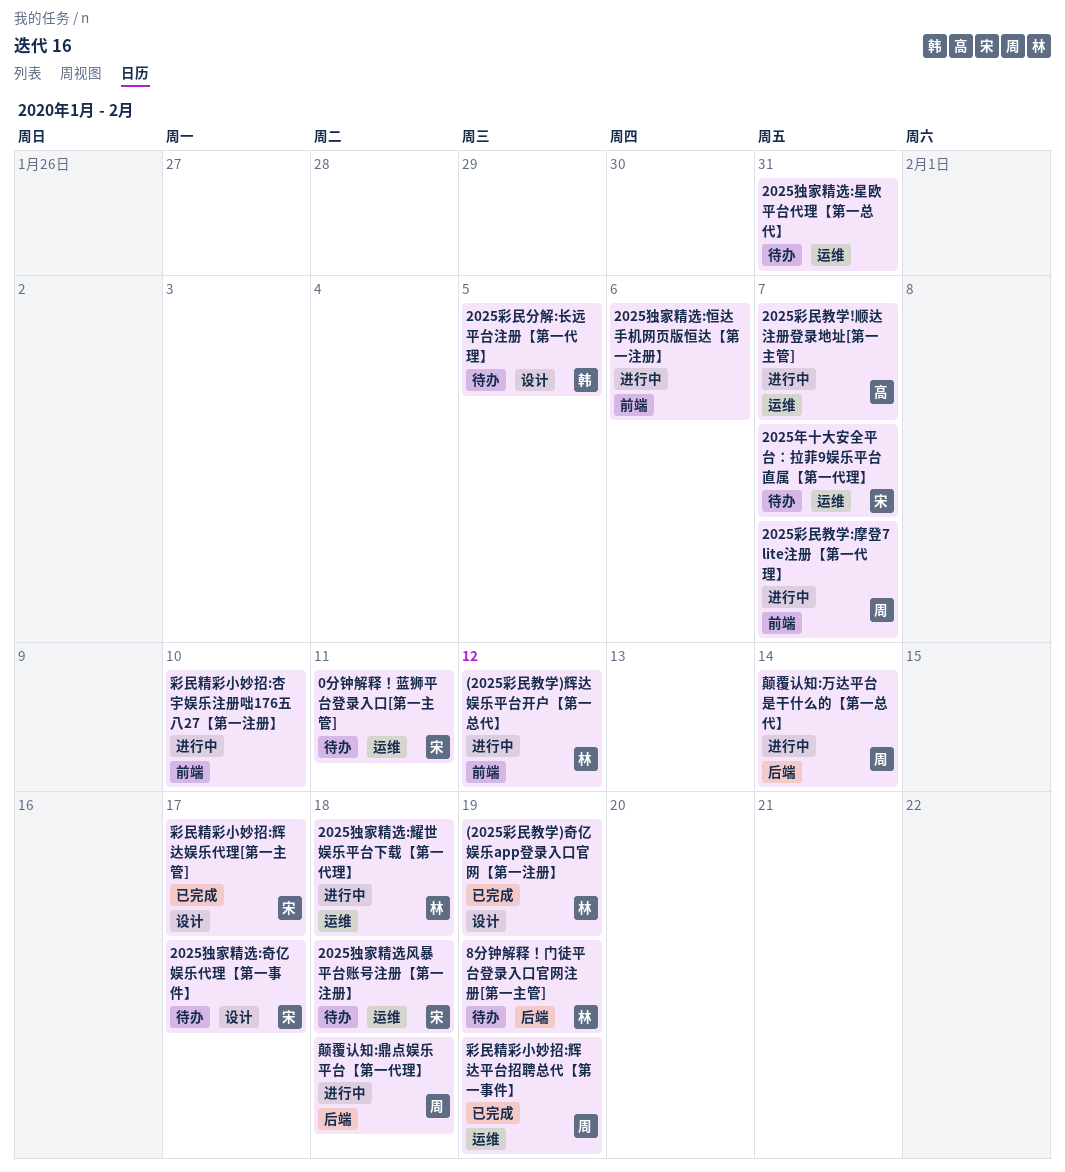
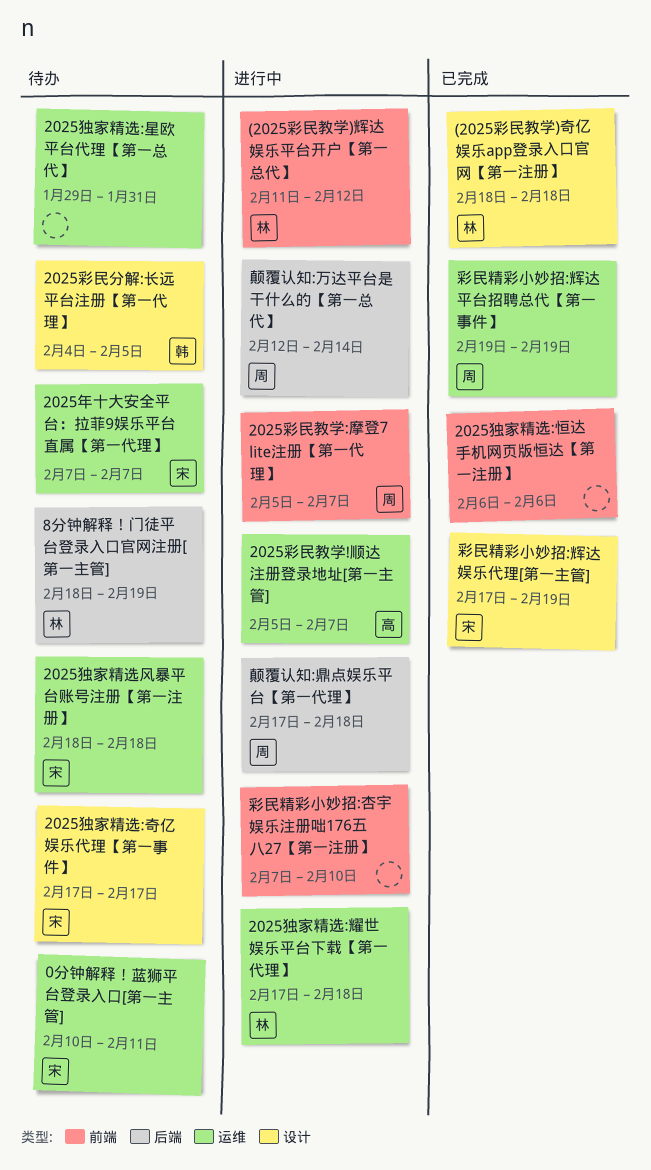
(2025彩民教学)奇亿娱乐app登录入口官网【第一注册】, due: Feb 19 -> Feb 18
2025独家精选:恒达手机网页版恒达【第一注册】, status: 进行中 -> 已完成
彩民精彩小妙招:辉达娱乐代理[第一主管], due: Feb 17 -> Feb 19

